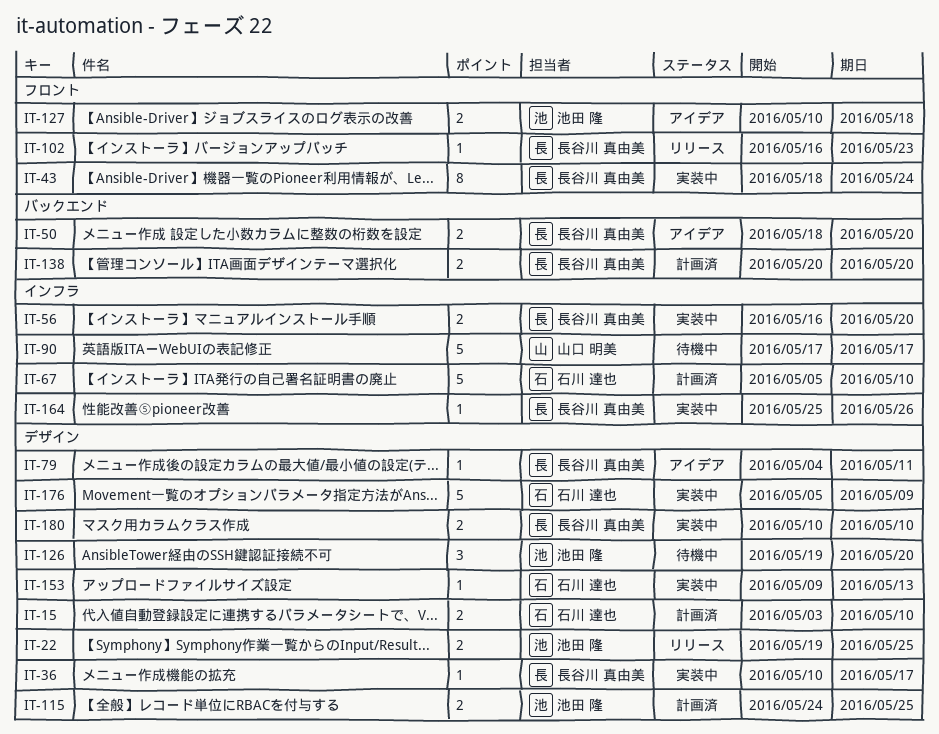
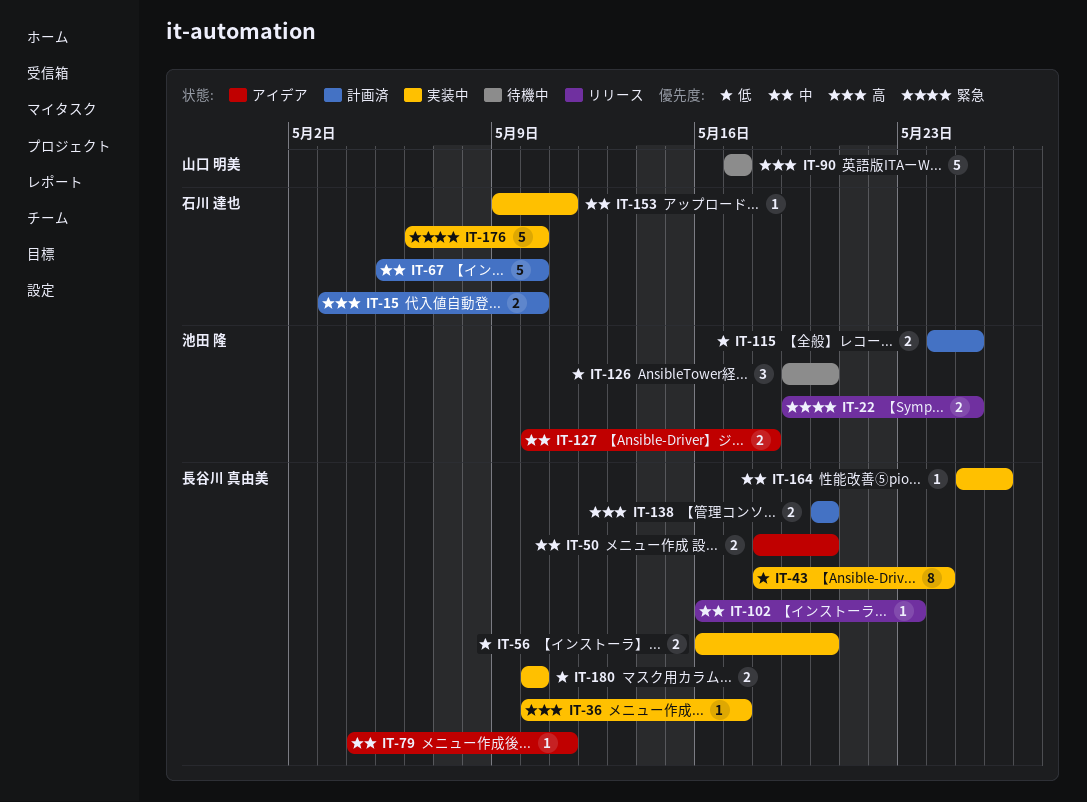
IT-153, due: May 13 -> May 11
IT-176, start: May 5 -> May 6
IT-176, due: May 9 -> May 10

